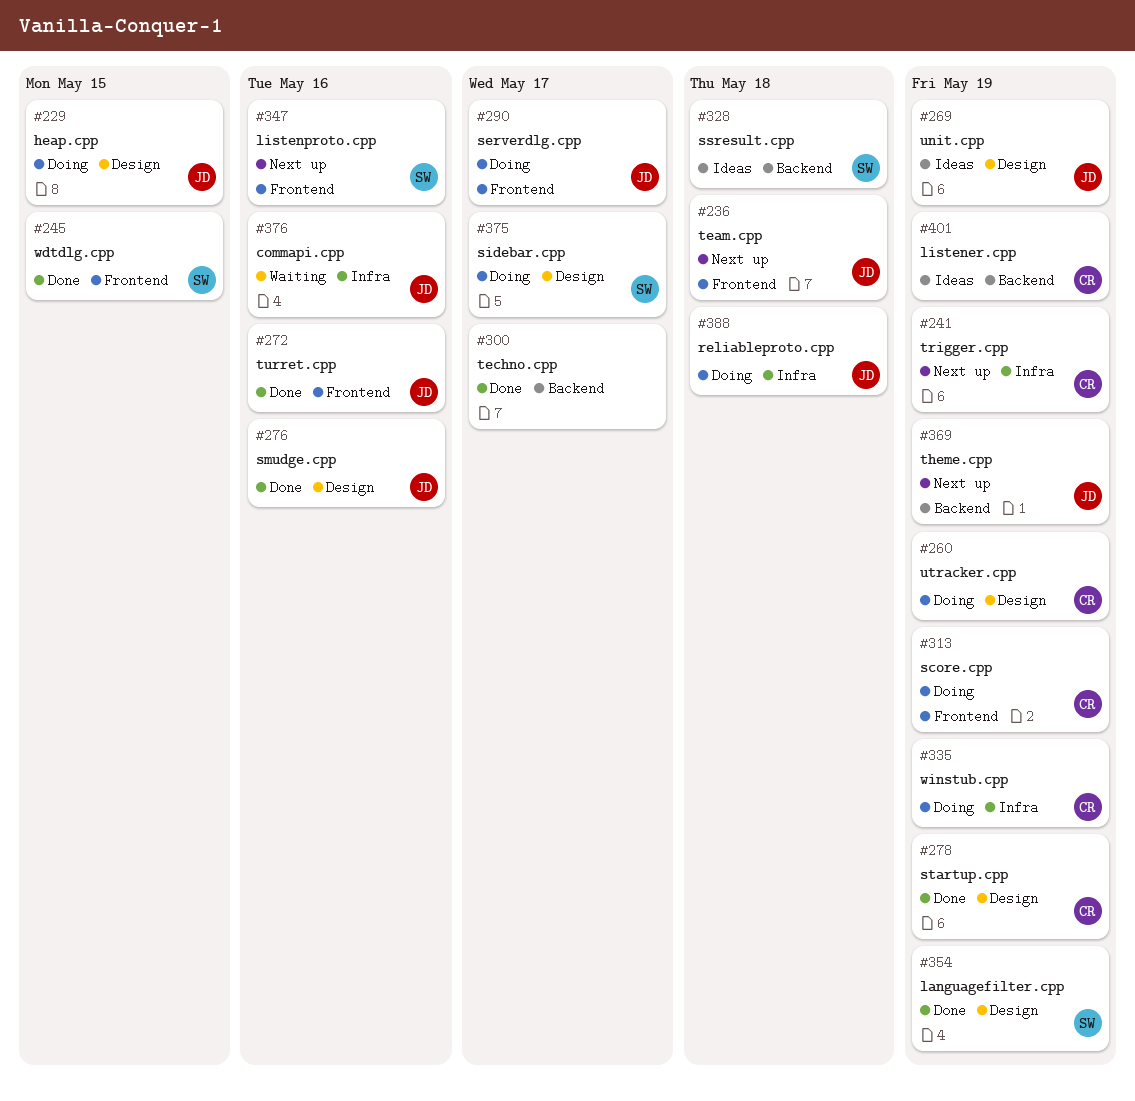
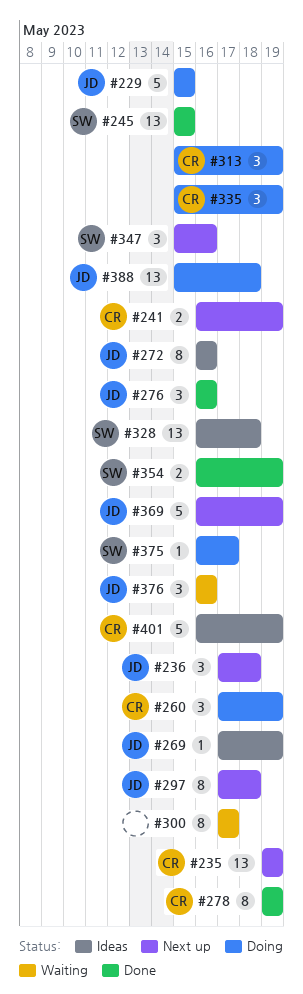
#235: none -> present
#272, status: Done -> Ideas
#290: present -> none
#297: none -> present
#300, status: Done -> Waiting

